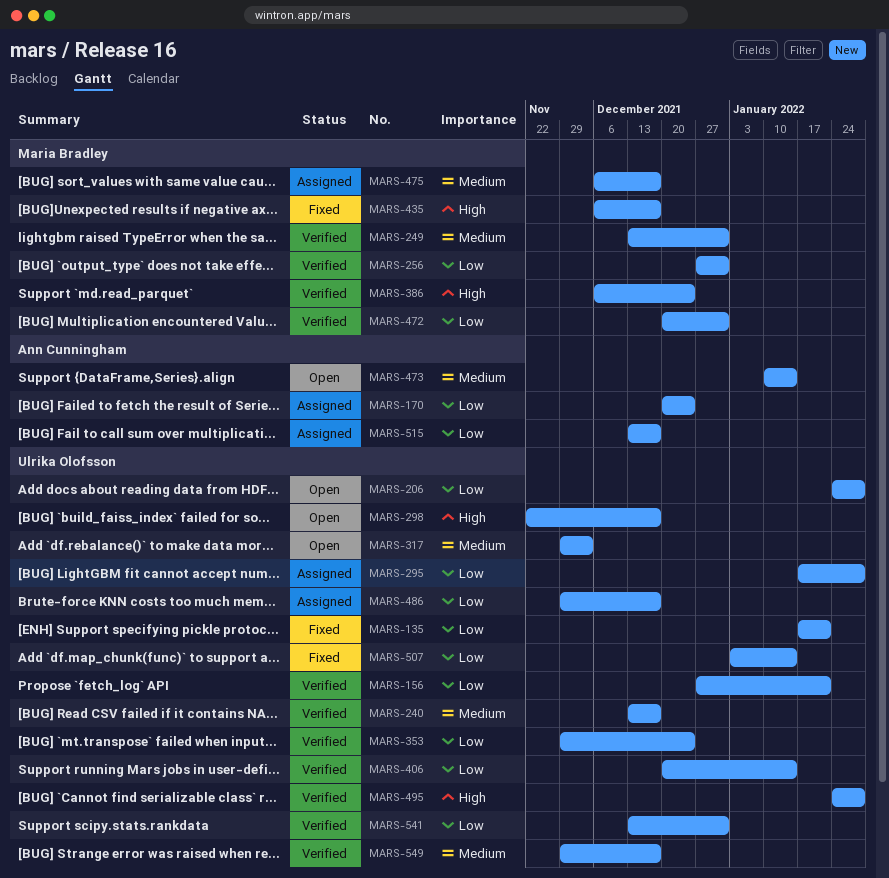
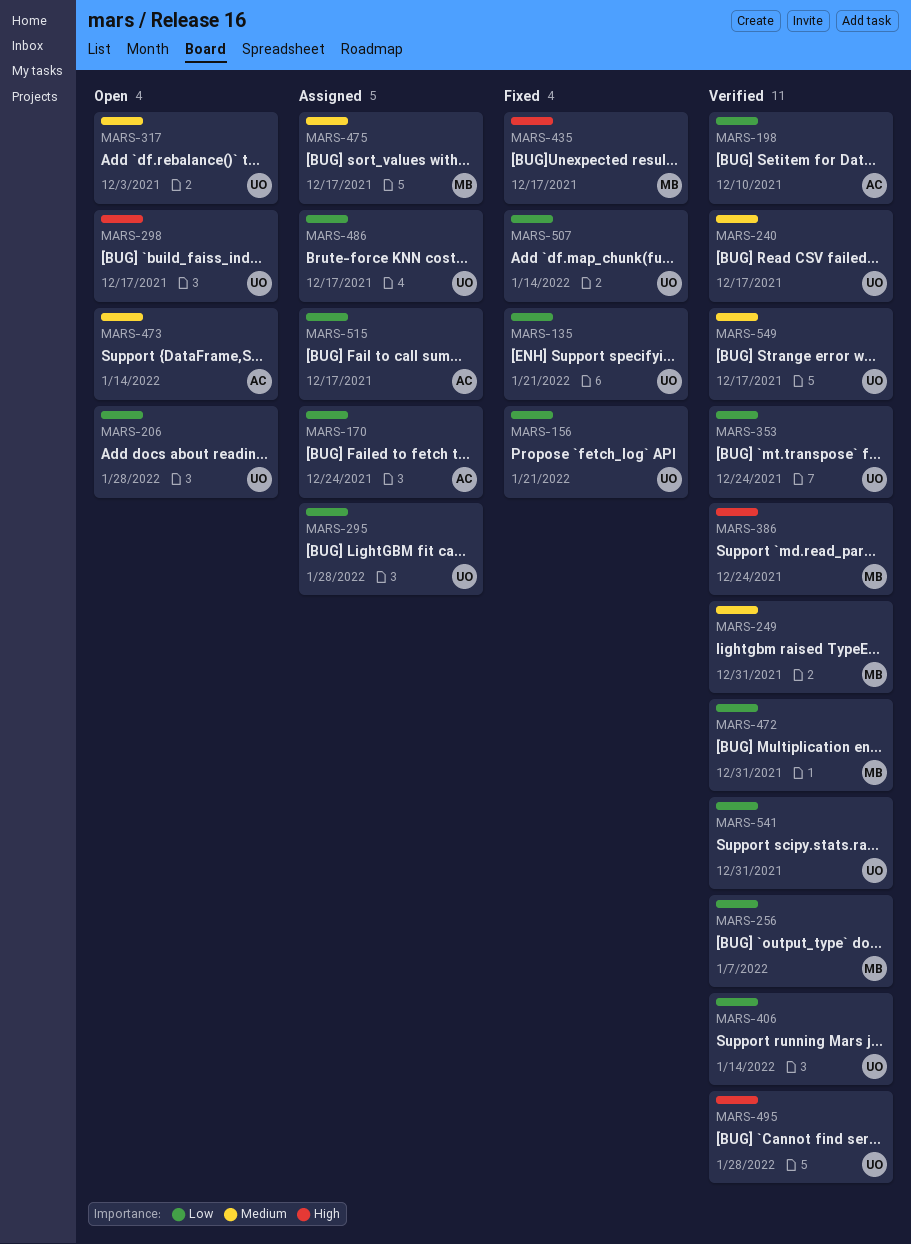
MARS-156, status: Verified -> Fixed
MARS-198: none -> present
MARS-256, due: Dec 31 -> Jan 7

